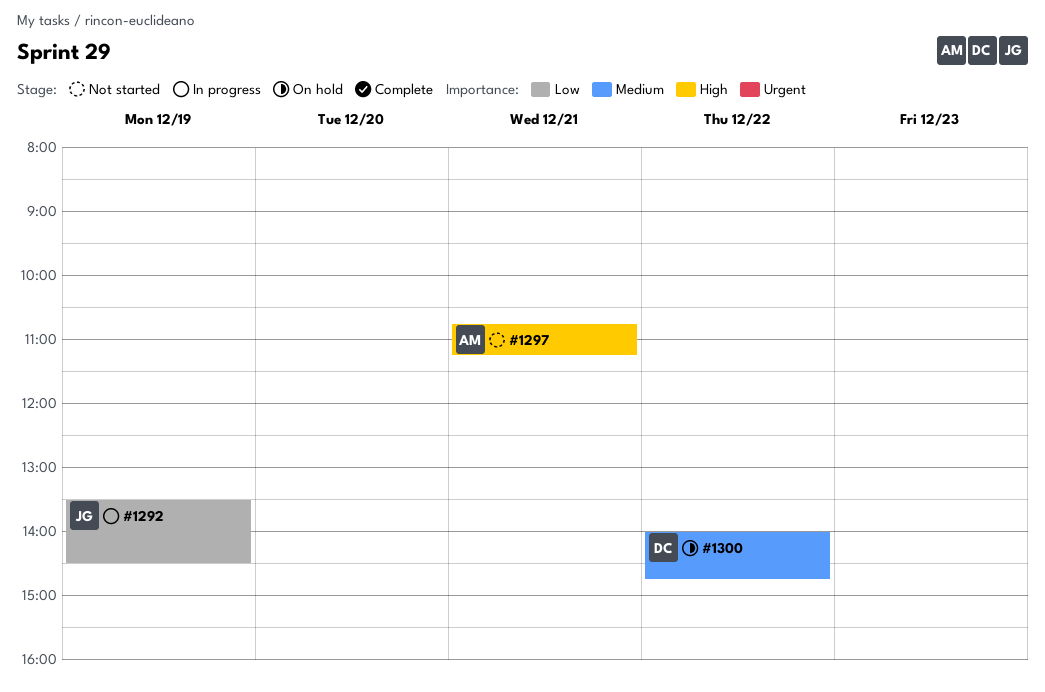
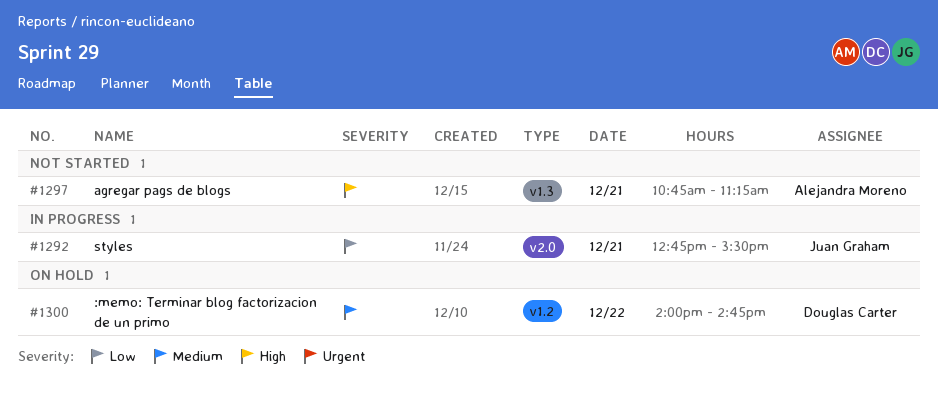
#1292, day: Dec 19 -> Dec 21
#1292, begins: 13:30 -> 12:45
#1292, ends: 14:30 -> 15:30

